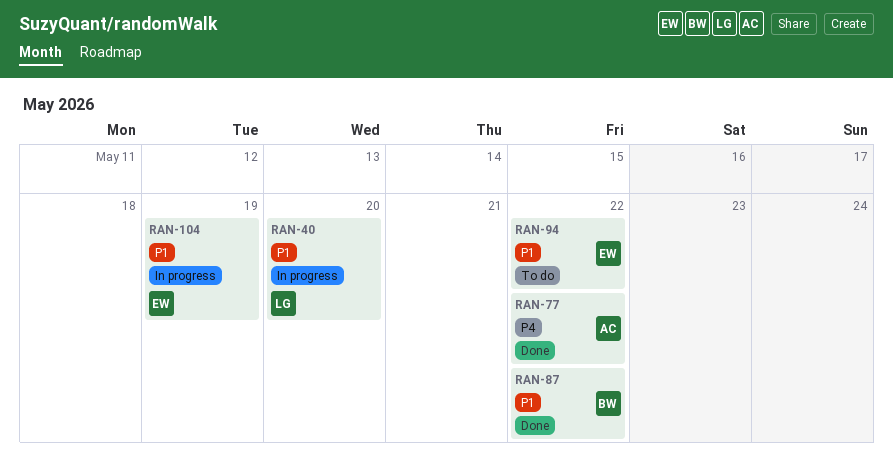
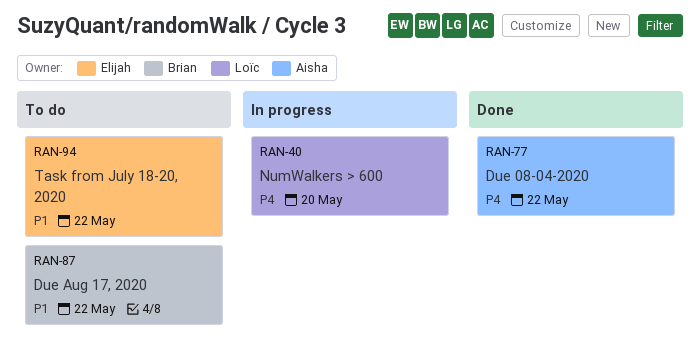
RAN-40, priority: P1 -> P4
RAN-87, status: Done -> To do
RAN-104: present -> none

